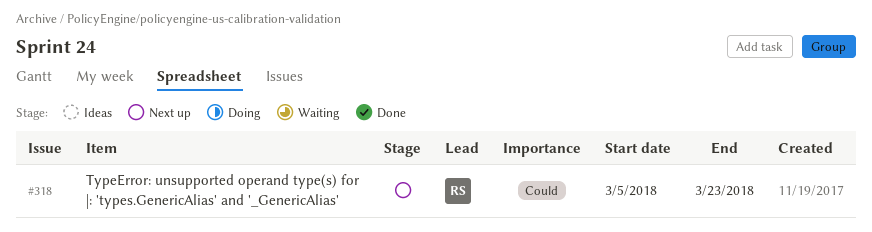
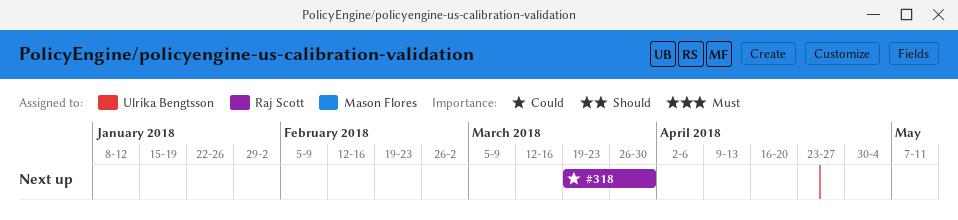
#318, start: Mar 5 -> Mar 19
#318, due: Mar 23 -> Mar 30

